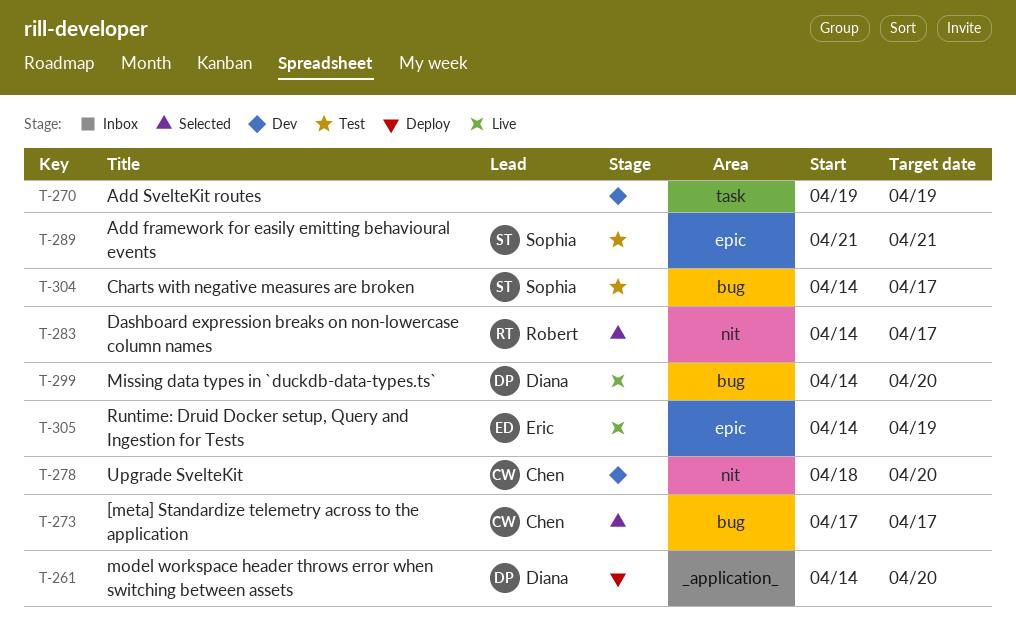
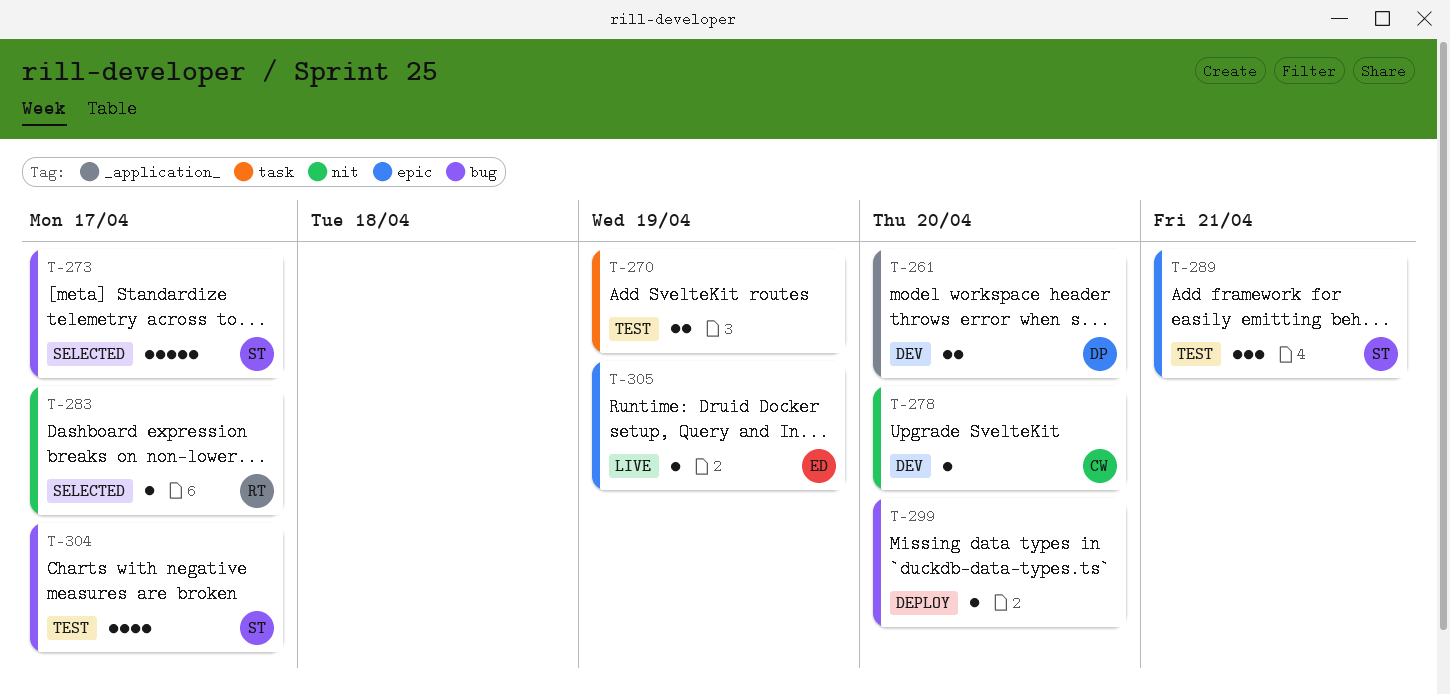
T-261, status: Deploy -> Dev
T-270, status: Dev -> Test
T-273, owner: Chen -> Sophia
T-299, status: Live -> Deploy
T-299, owner: Diana -> none

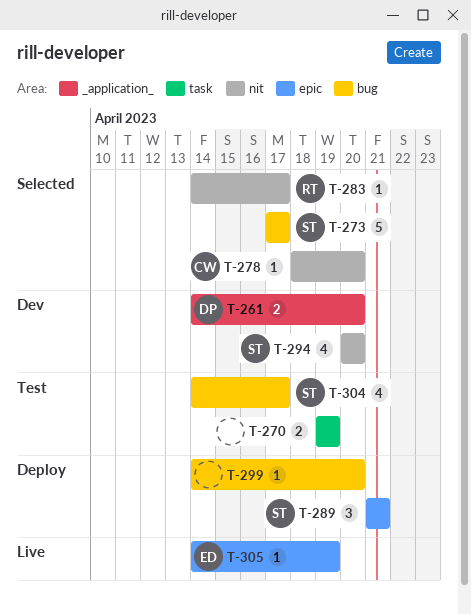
T-278, status: Dev -> Selected
T-289, status: Test -> Deploy
T-294: none -> present

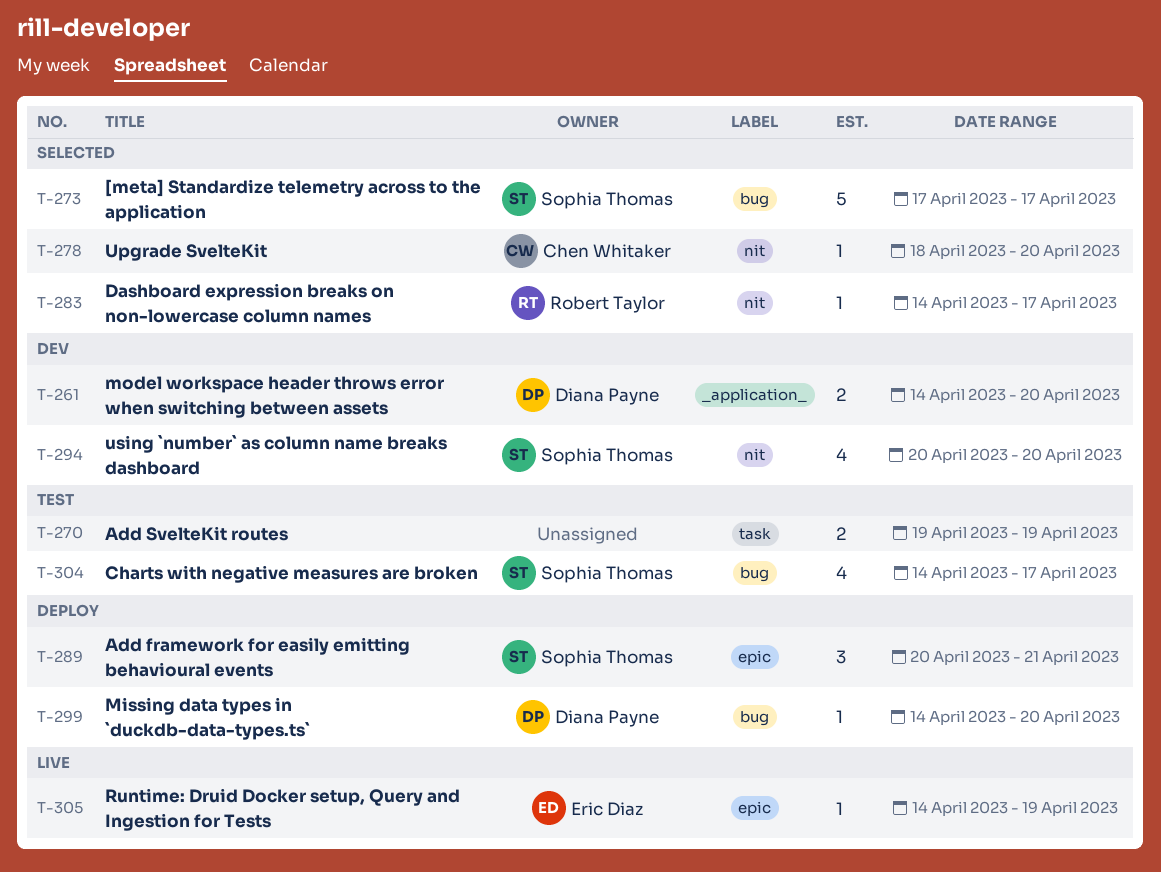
T-289, start: Apr 21 -> Apr 20
T-299, owner: none -> Diana Payne

